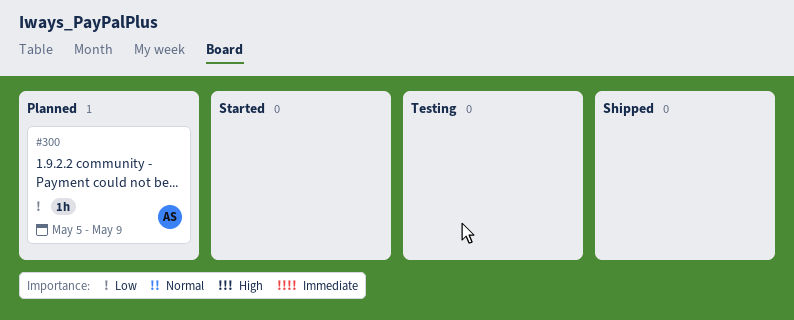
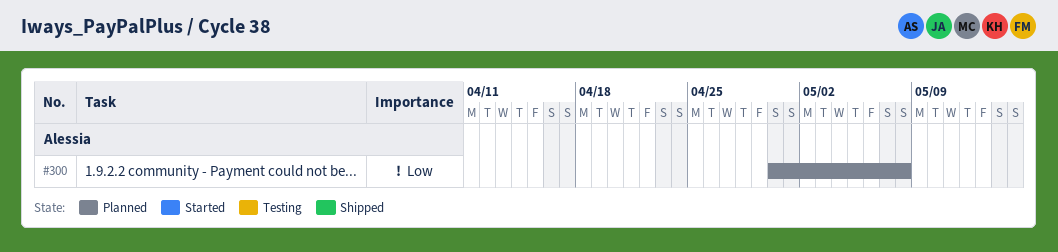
#300, start: May 5 -> Apr 30
#300, due: May 9 -> May 8

